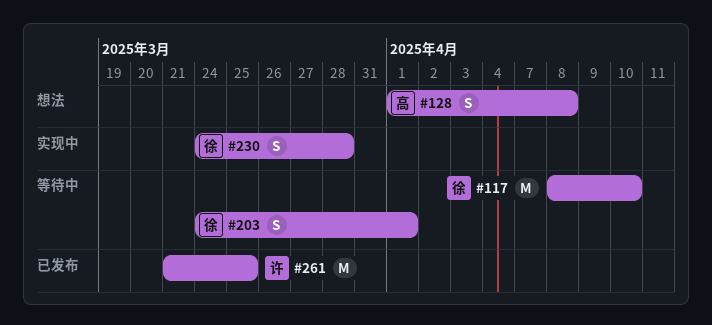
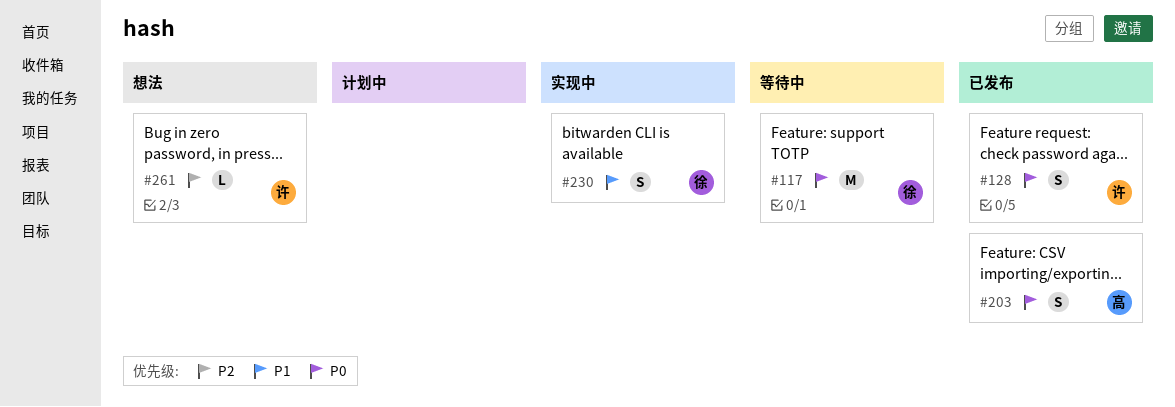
#128, status: 想法 -> 已发布
#128, owner: 高 -> 许
#203, status: 等待中 -> 已发布
#203, owner: 徐 -> 高
#261, status: 已发布 -> 想法
#261, estimate: M -> L

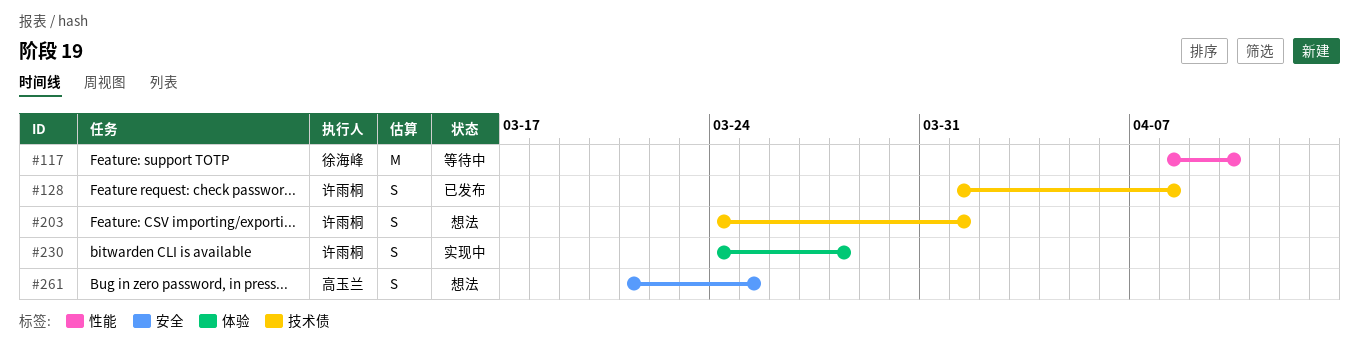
#203, status: 已发布 -> 想法
#203, owner: 高玉兰 -> 许雨桐
#230, owner: 徐海峰 -> 许雨桐
#261, owner: 许雨桐 -> 高玉兰
#261, estimate: L -> S

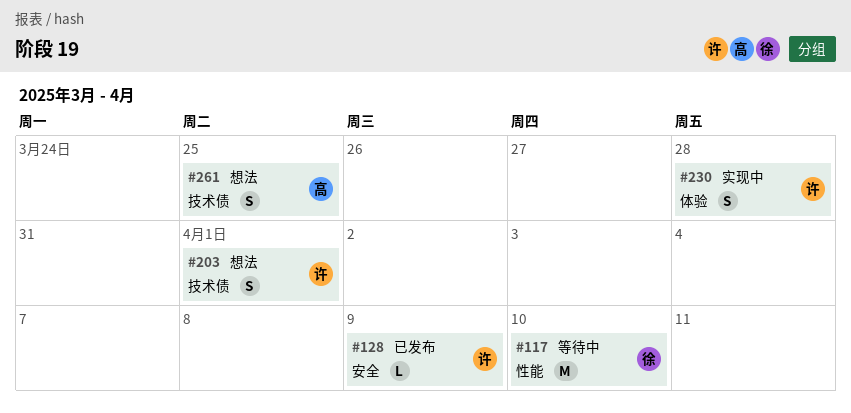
#128, label: 技术债 -> 安全
#128, estimate: S -> L
#128, due: Apr 8 -> Apr 9
#261, label: 安全 -> 技术债

